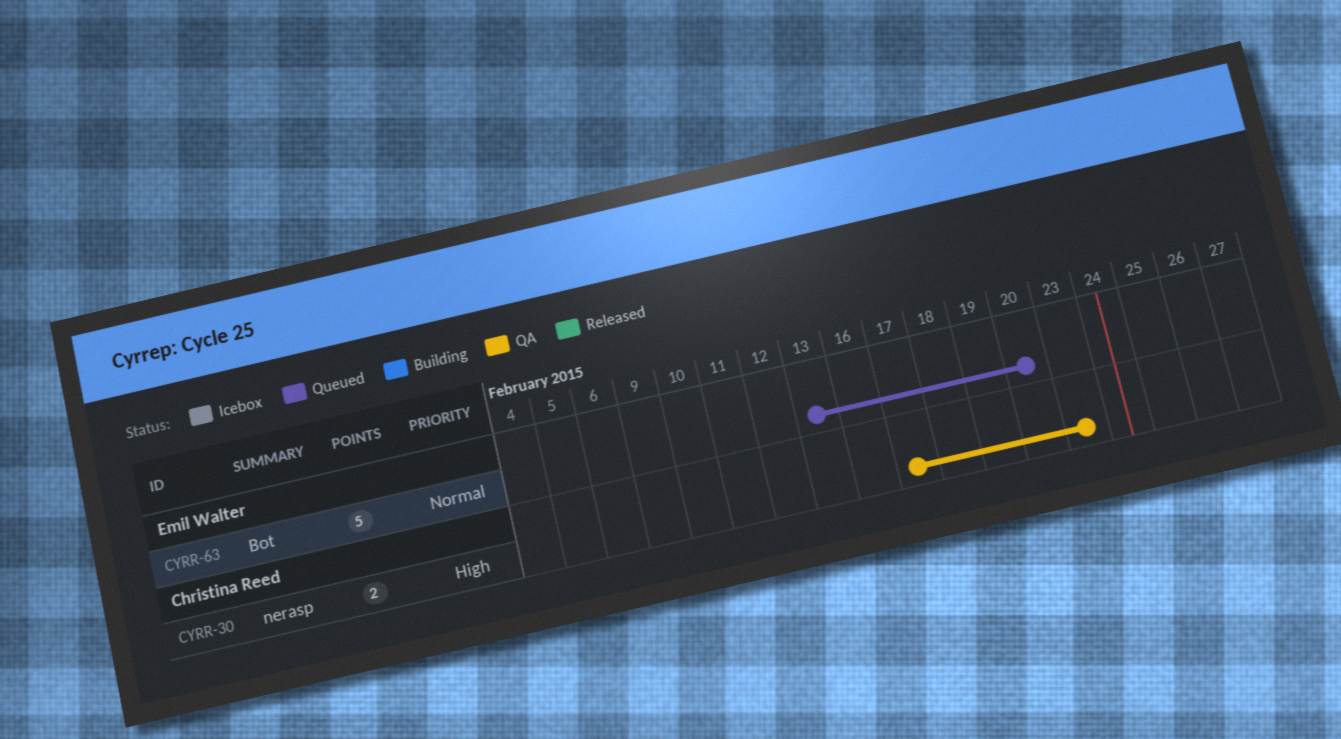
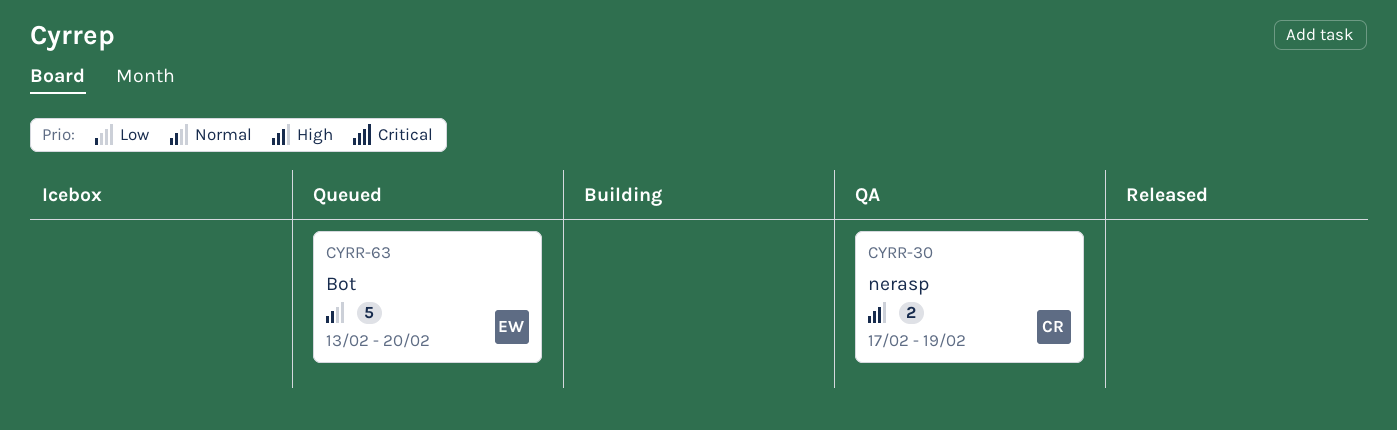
CYRR-30, due: Feb 23 -> Feb 19

